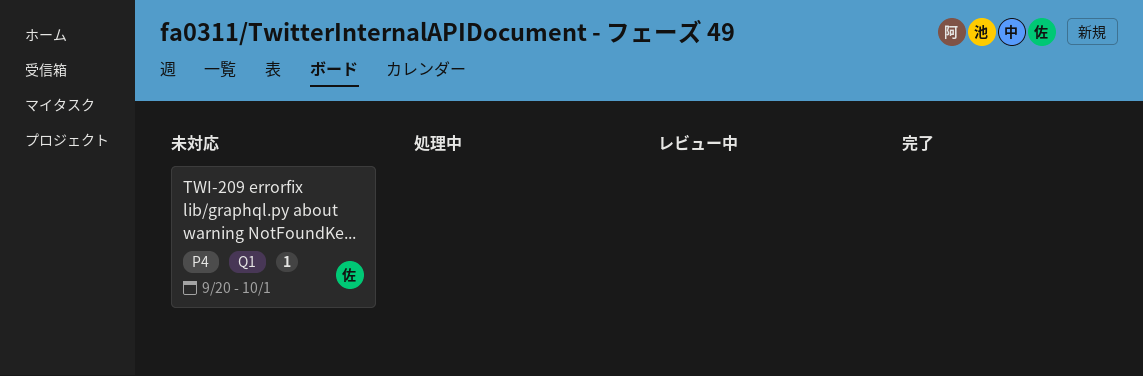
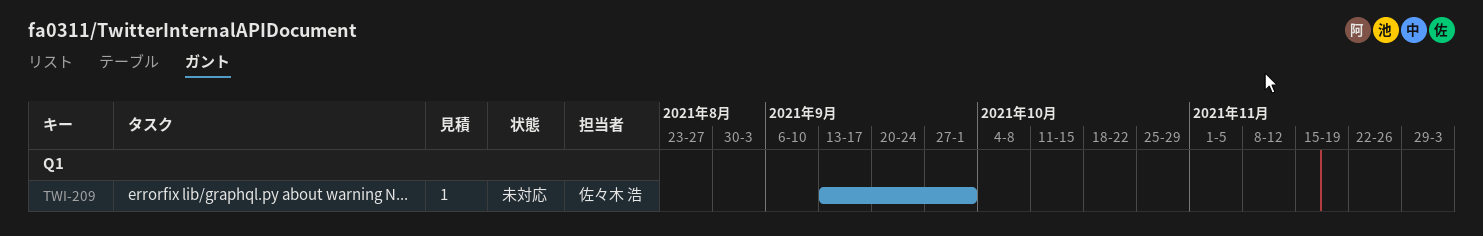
TWI-209, start: Sep 20 -> Sep 13

